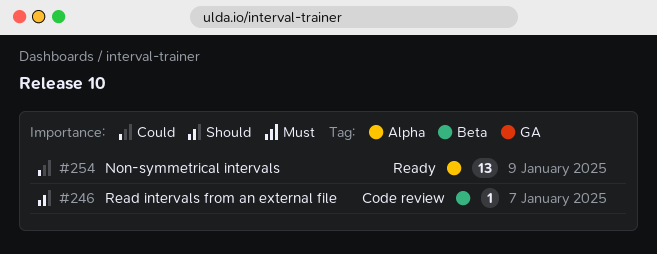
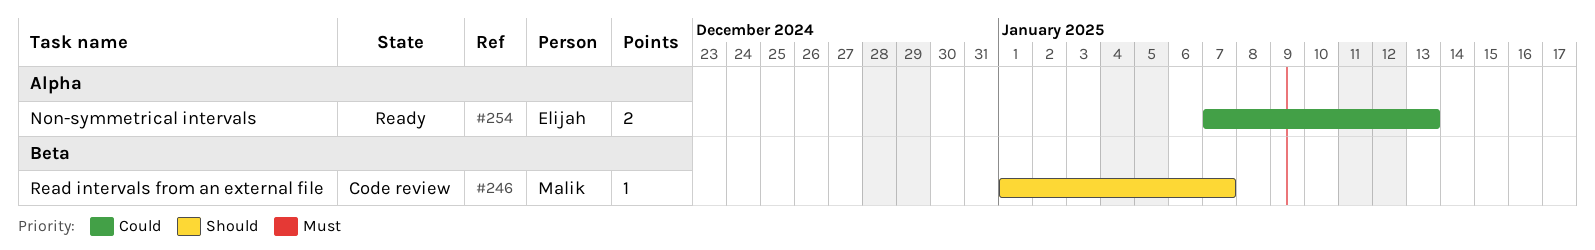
#254, estimate: 13 -> 2
#254, due: Jan 9 -> Jan 13

